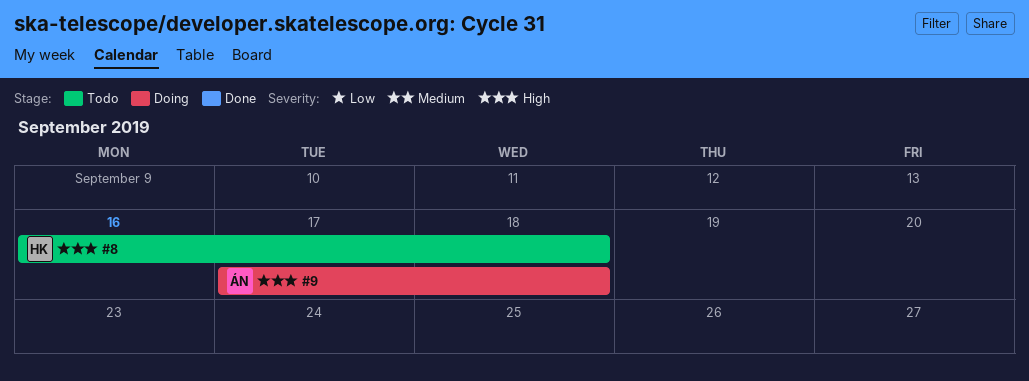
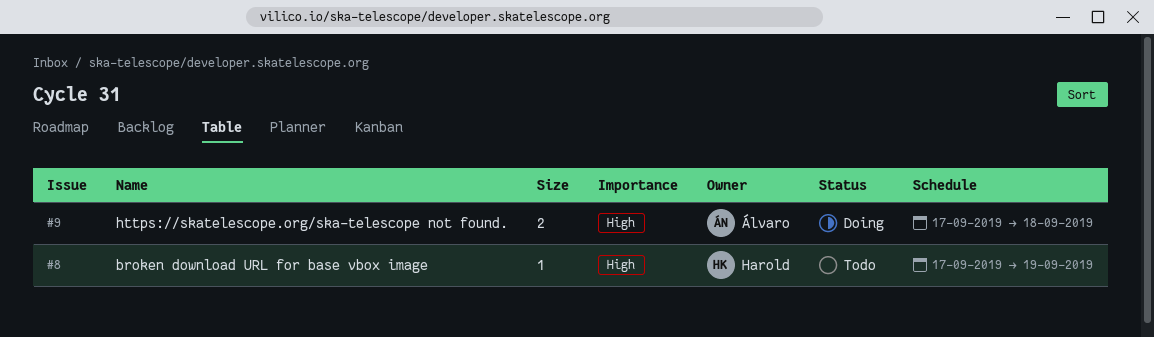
#8, start: Sep 16 -> Sep 17
#8, due: Sep 18 -> Sep 19

